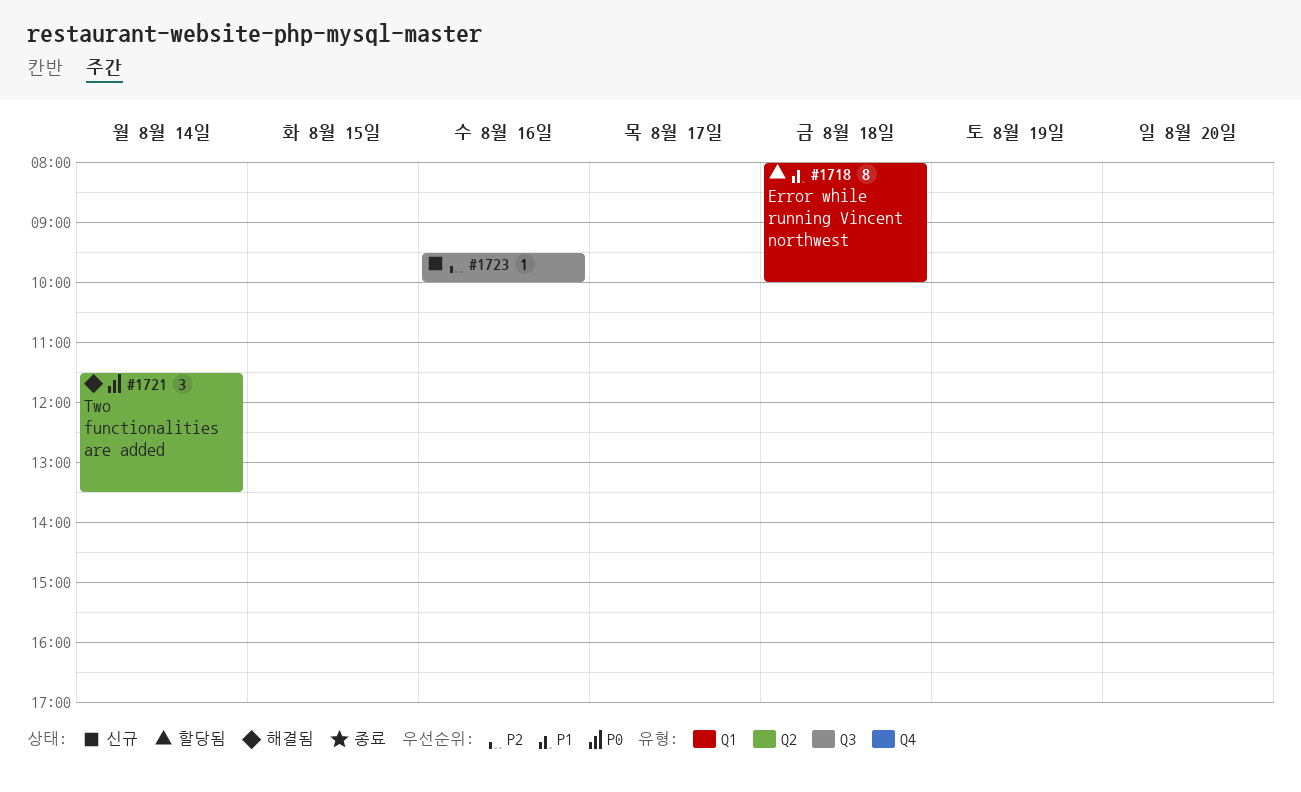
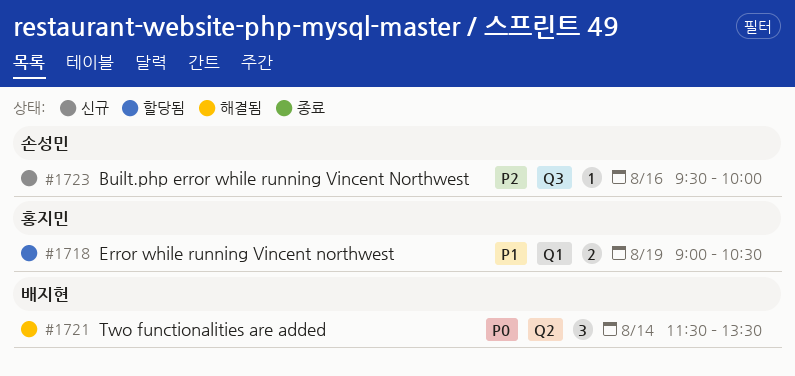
#1718, estimate: 8 -> 2
#1718, day: Aug 18 -> Aug 19
#1718, begins: 08:00 -> 09:00
#1718, ends: 10:00 -> 10:30

